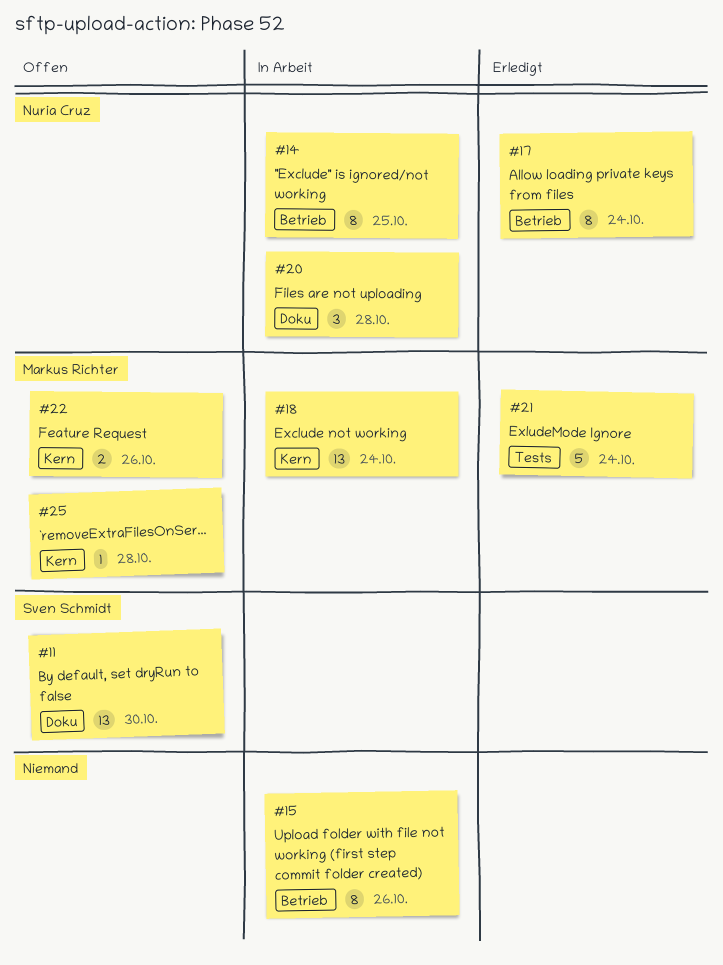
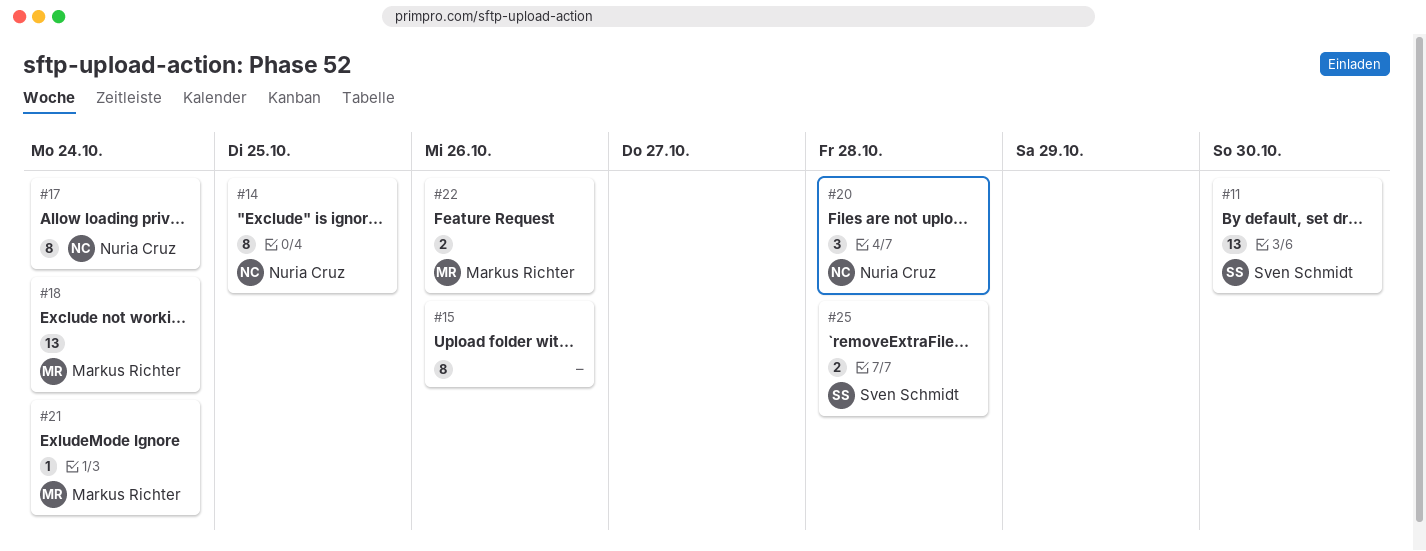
#21, estimate: 5 -> 1
#25, owner: Markus Richter -> Sven Schmidt
#25, estimate: 1 -> 2

